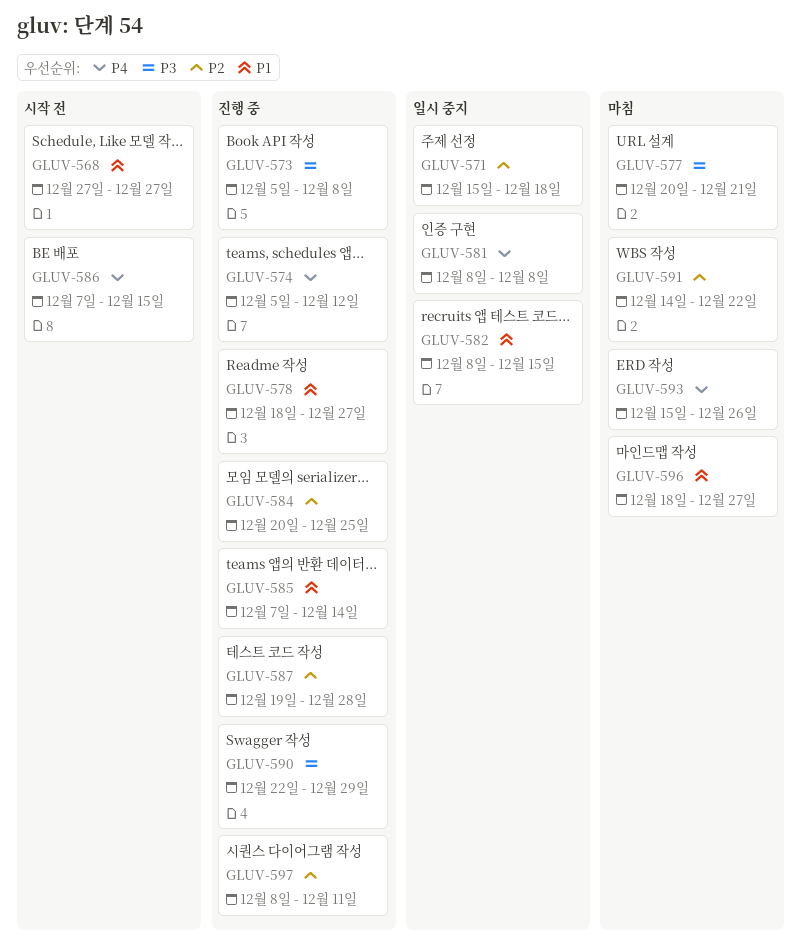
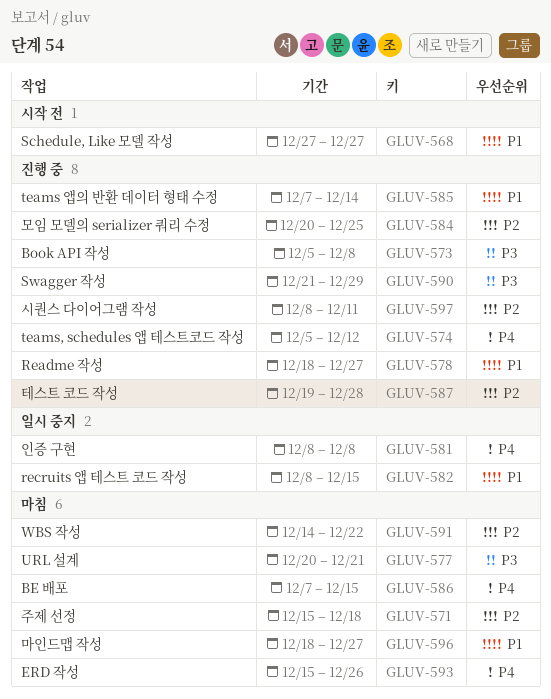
GLUV-571, status: 일시 중지 -> 마침
GLUV-586, status: 시작 전 -> 마침
GLUV-590, start: Dec 22 -> Dec 21

